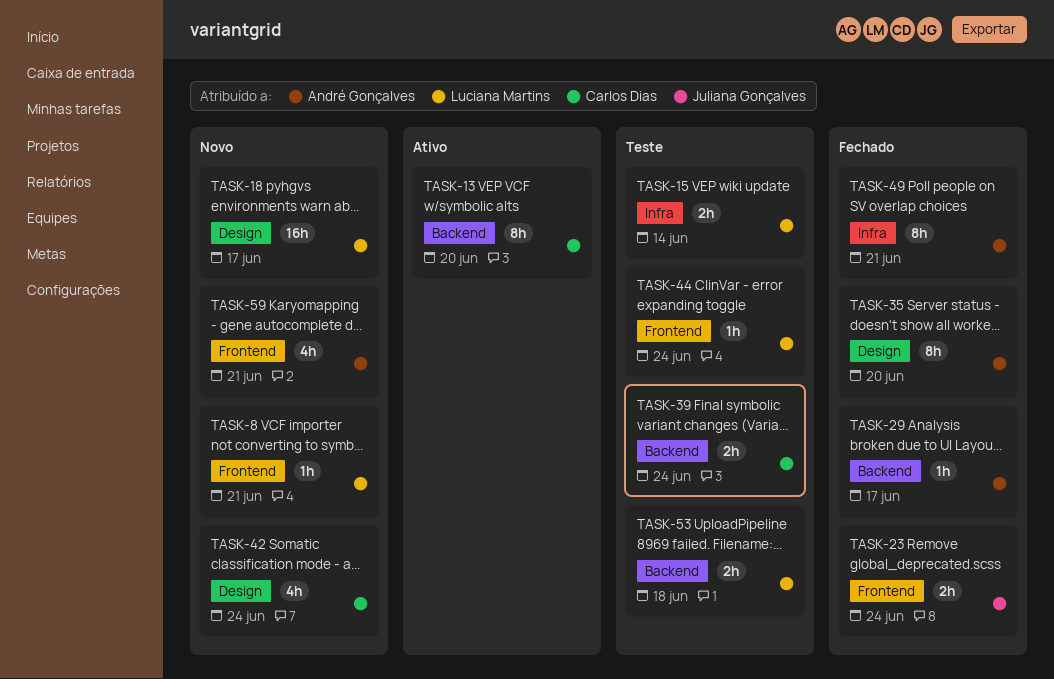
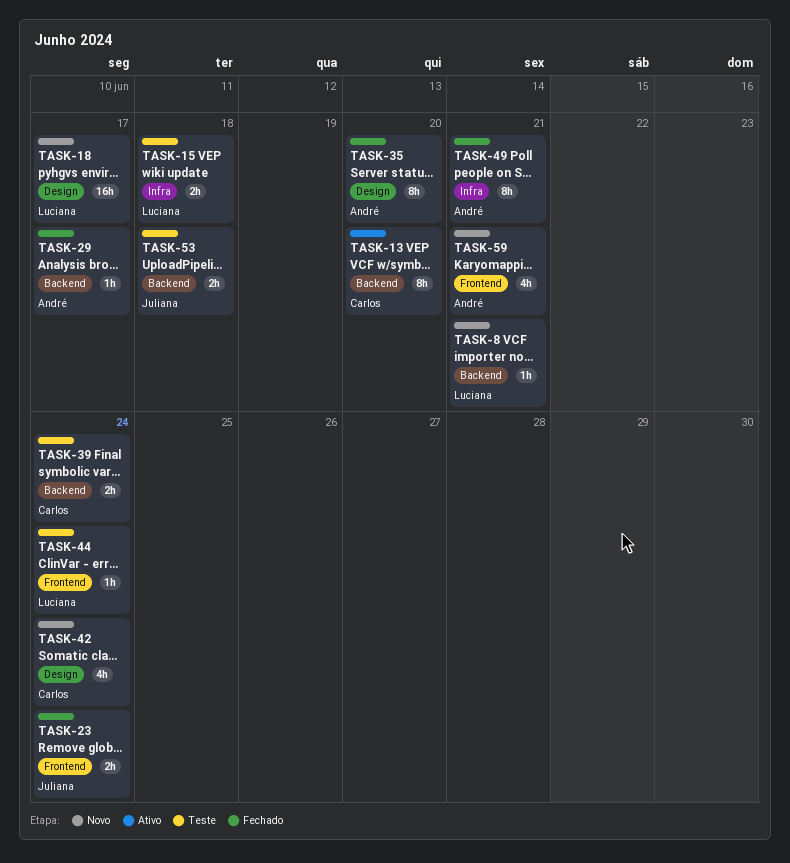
TASK-8, label: Frontend -> Backend
TASK-15, due: Jun 14 -> Jun 18
TASK-53, owner: Luciana Martins -> Juliana Gonçalves

